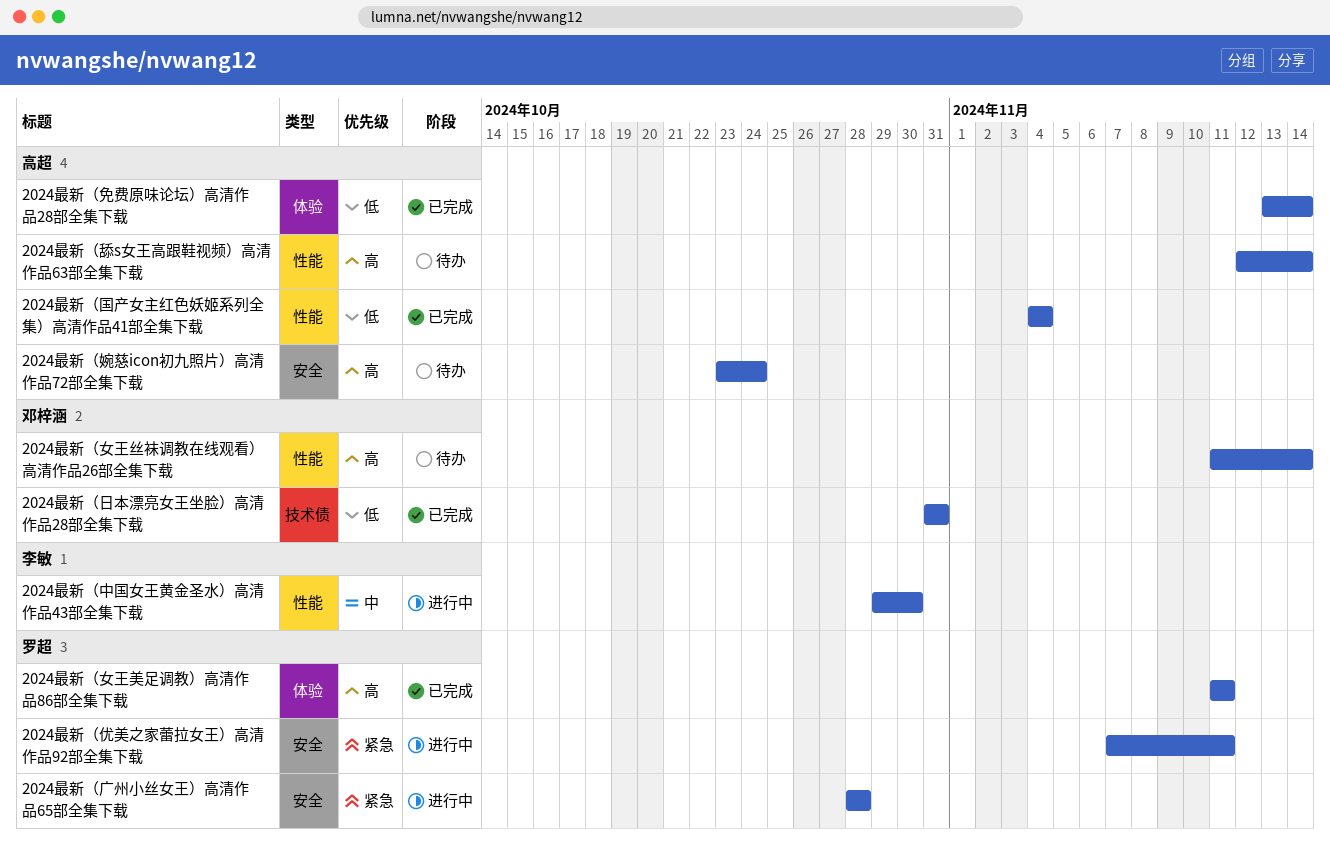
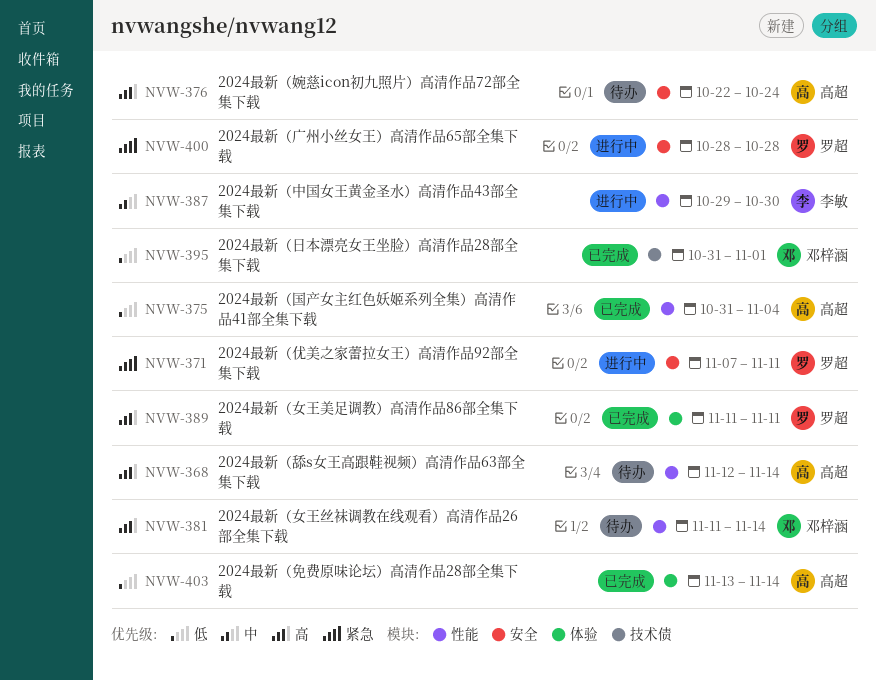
2024最新（国产女主红色妖姬系列全集）高清作品41部全集下载, start: Nov 4 -> Oct 31
2024最新（婉慈icon初九照片）高清作品72部全集下载, start: Oct 23 -> Oct 22
2024最新（日本漂亮女王坐脸）高清作品28部全集下载, due: Oct 31 -> Nov 1

